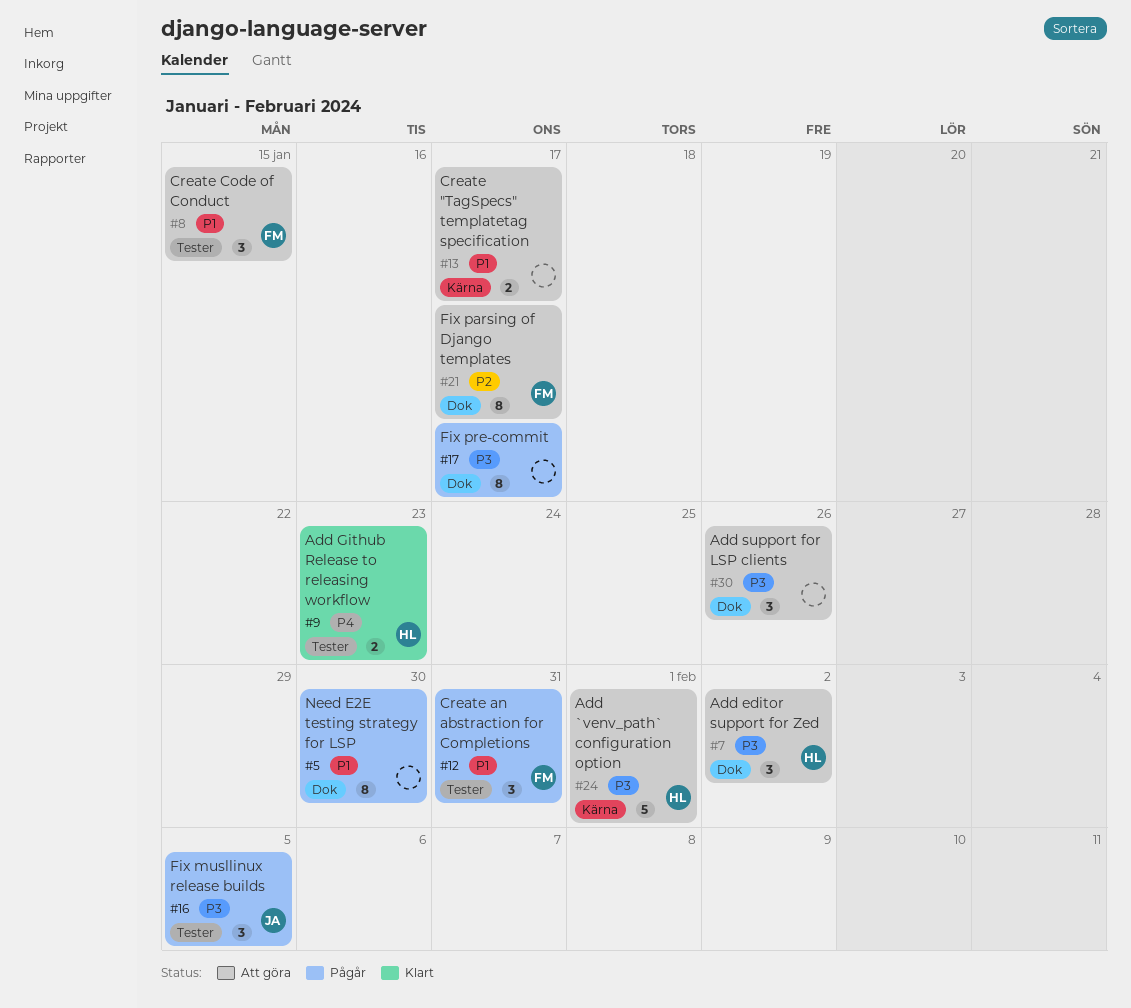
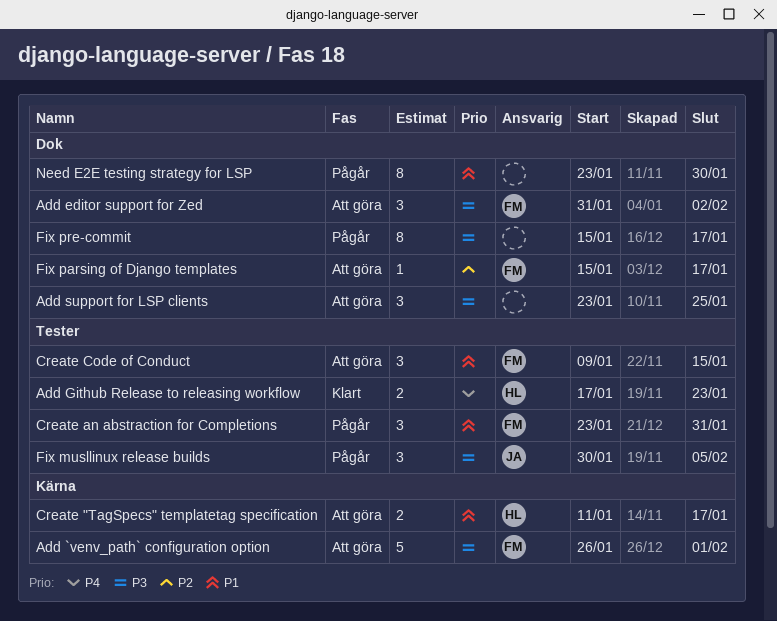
Add `venv_path` configuration option, owner: HL -> FM
Add editor support for Zed, owner: HL -> FM
Add support for LSP clients, due: Jan 26 -> Jan 25
Create "TagSpecs" templatetag specification, owner: none -> HL
Fix parsing of Django templates, estimate: 8 -> 1

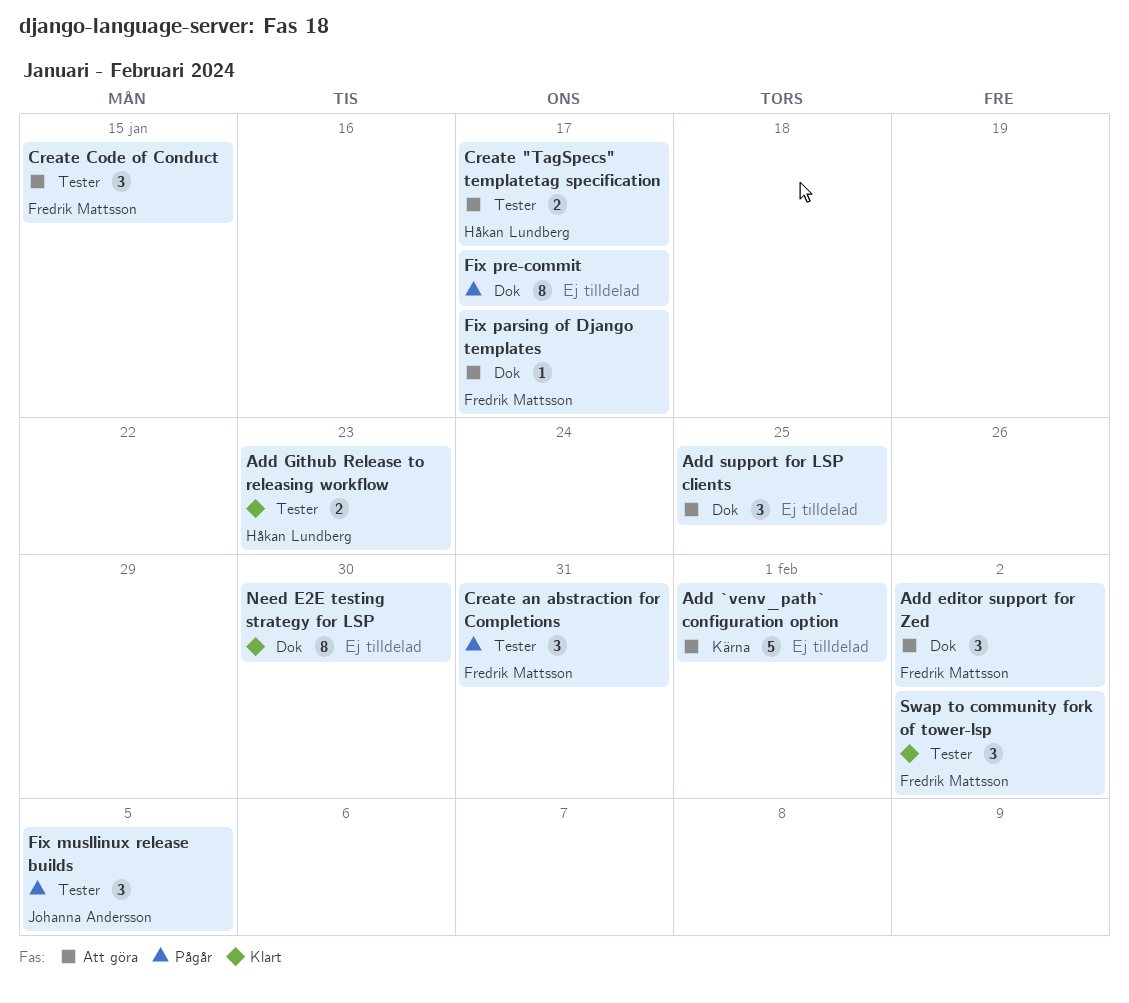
Add `venv_path` configuration option, owner: Fredrik Mattsson -> none
Create "TagSpecs" templatetag specification, label: Kärna -> Tester
Need E2E testing strategy for LSP, status: Pågår -> Klart
Swap to community fork of tower-lsp: none -> present

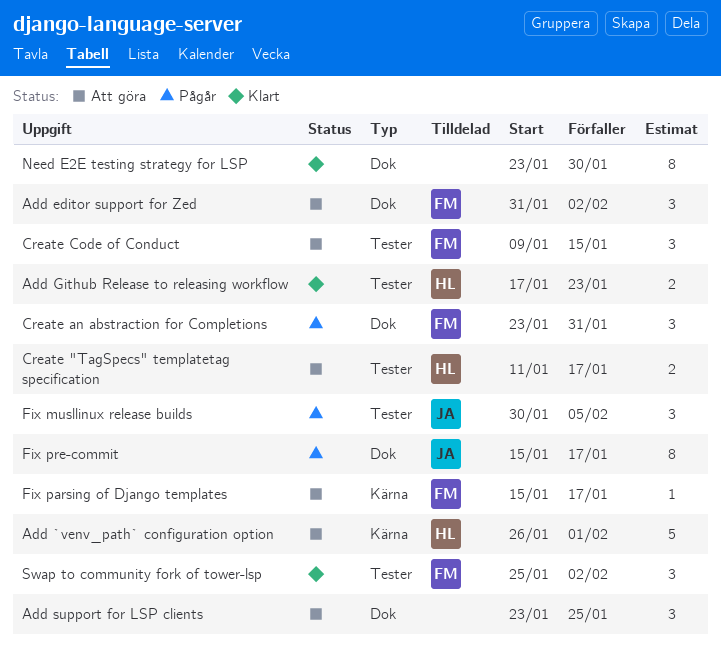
Add `venv_path` configuration option, owner: none -> Håkan Lundberg
Create an abstraction for Completions, label: Tester -> Dok
Fix parsing of Django templates, label: Dok -> Kärna
Fix pre-commit, owner: none -> Johanna Andersson

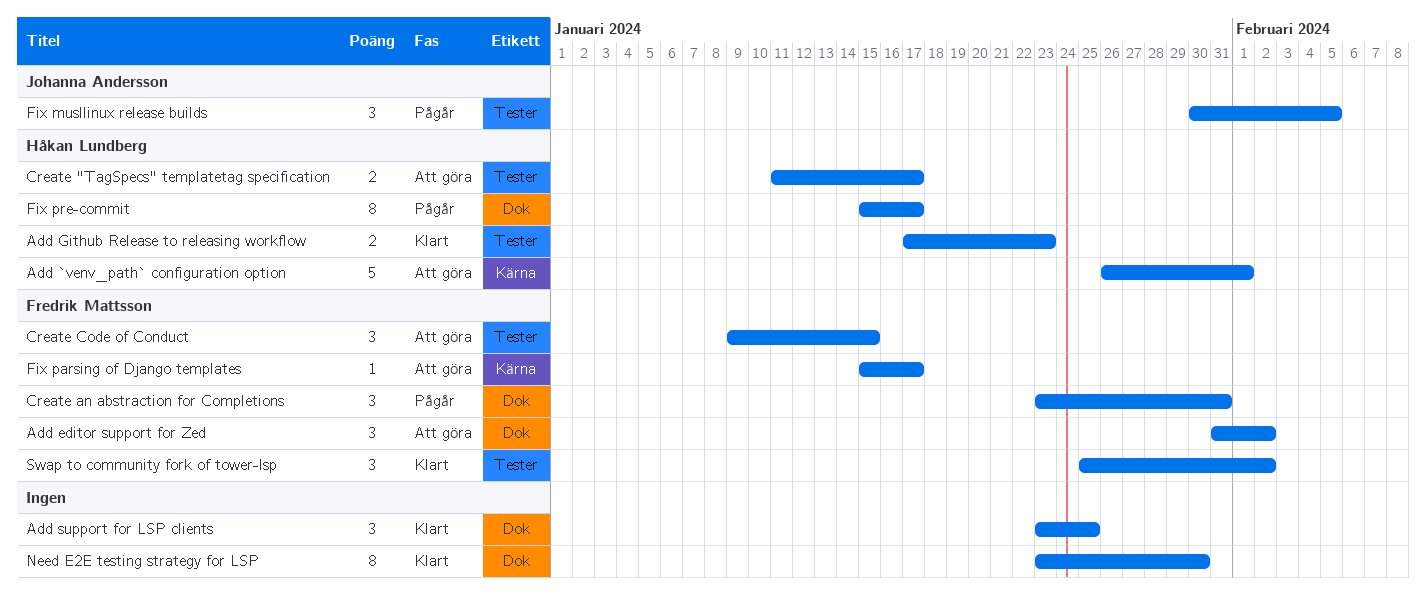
Add support for LSP clients, status: Att göra -> Klart
Fix pre-commit, owner: Johanna Andersson -> Håkan Lundberg

